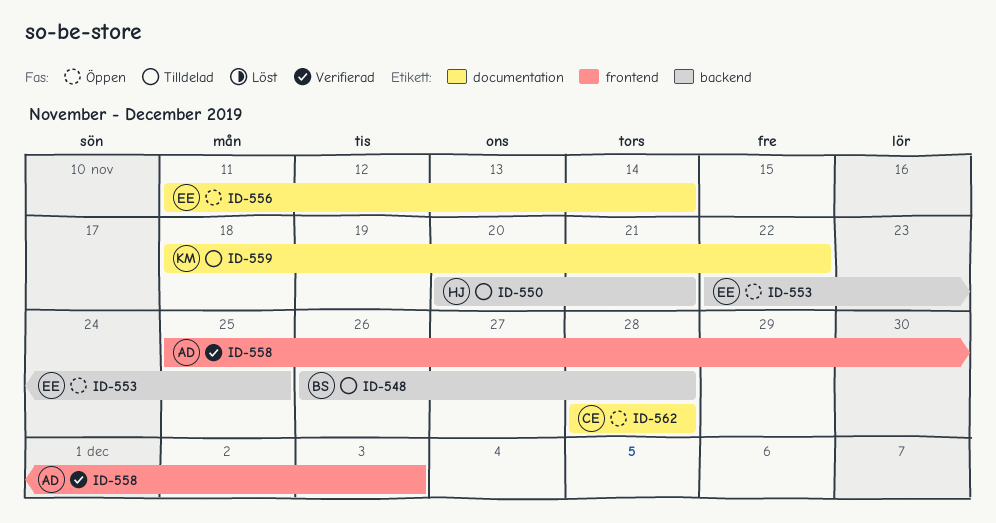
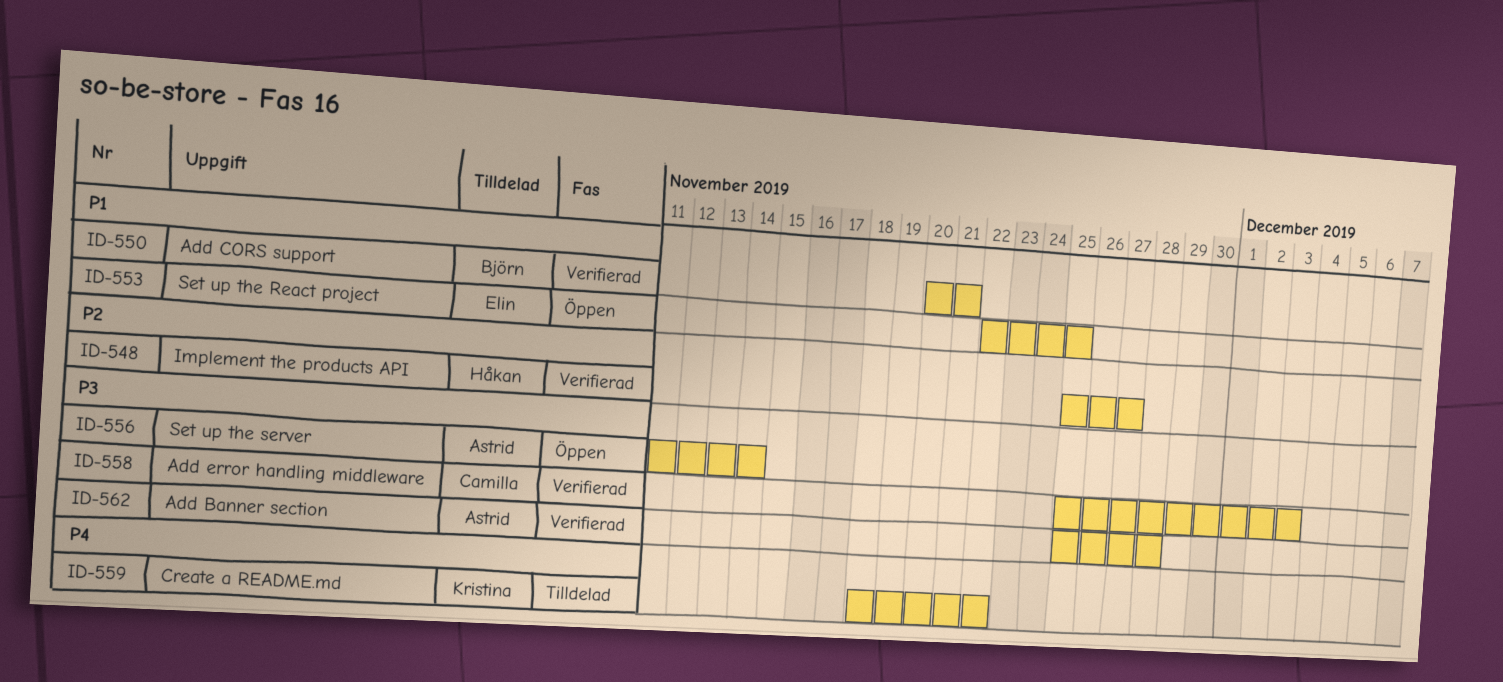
ID-548, status: Tilldelad -> Verifierad
ID-548, owner: Björn -> Håkan
ID-548, start: Nov 26 -> Nov 25
ID-548, due: Nov 28 -> Nov 27
ID-550, status: Tilldelad -> Verifierad
ID-550, owner: Håkan -> Björn
ID-556, owner: Elin -> Astrid
ID-558, owner: Astrid -> Camilla
ID-562, status: Öppen -> Verifierad
ID-562, owner: Camilla -> Astrid
ID-562, start: Nov 28 -> Nov 25

